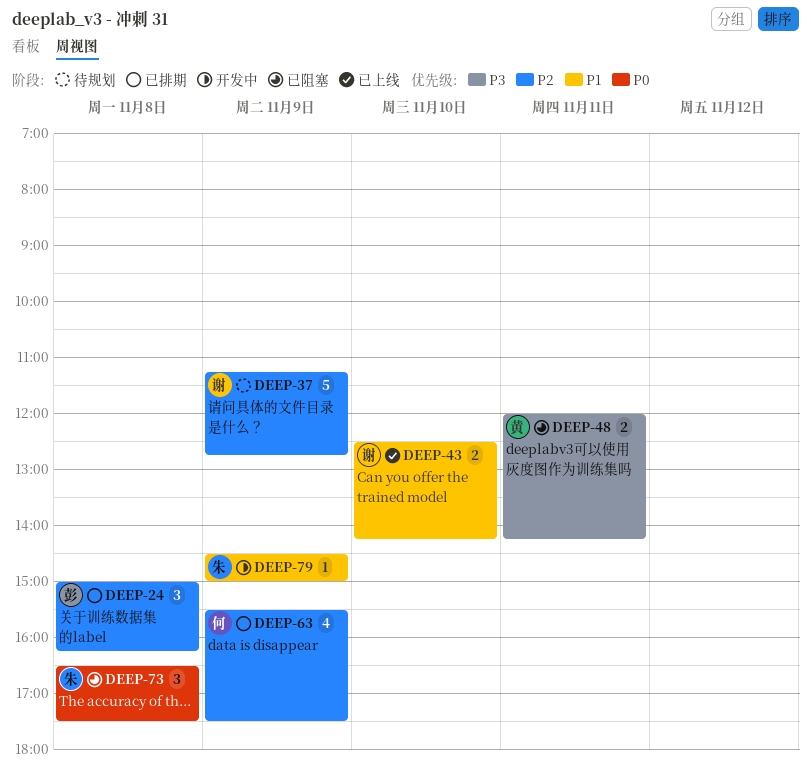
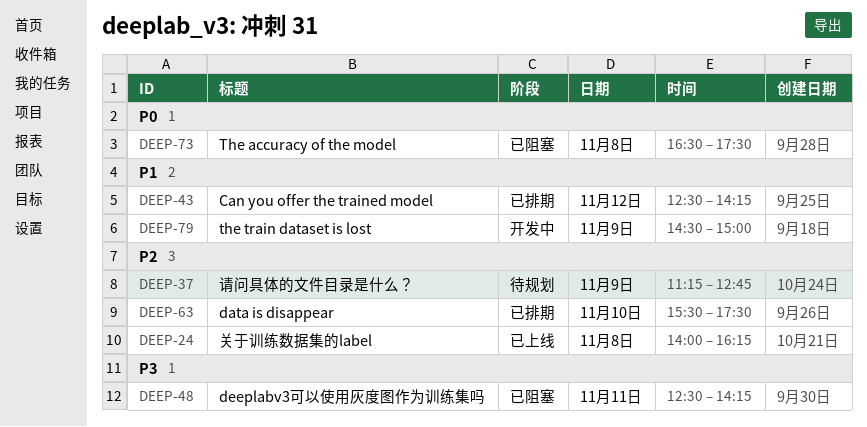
DEEP-24, status: 已排期 -> 已上线
DEEP-24, begins: 15:00 -> 14:00
DEEP-43, status: 已上线 -> 已排期
DEEP-43, day: Nov 10 -> Nov 12
DEEP-48, begins: 12:00 -> 12:30
DEEP-63, day: Nov 9 -> Nov 10

